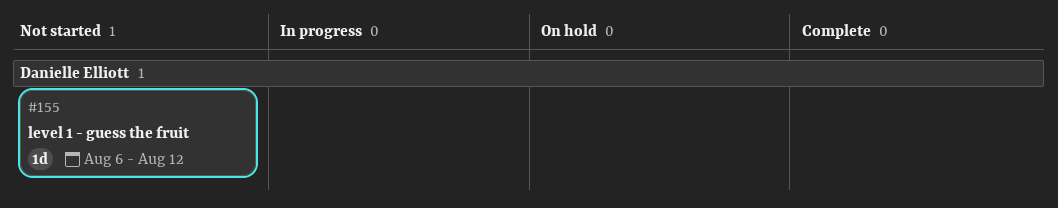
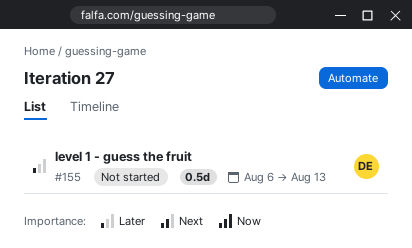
#155, estimate: 1d -> 0.5d
#155, due: Aug 12 -> Aug 13

